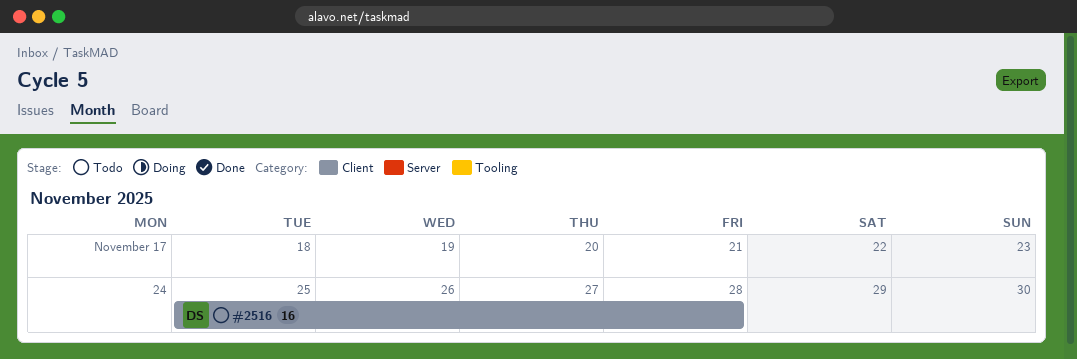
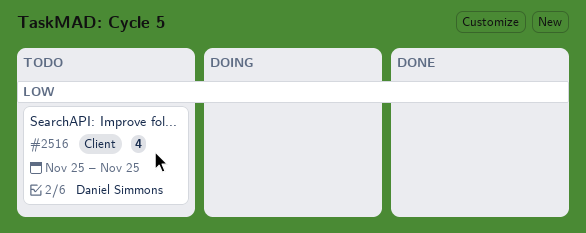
#2516, estimate: 16 -> 4
#2516, due: Nov 28 -> Nov 25

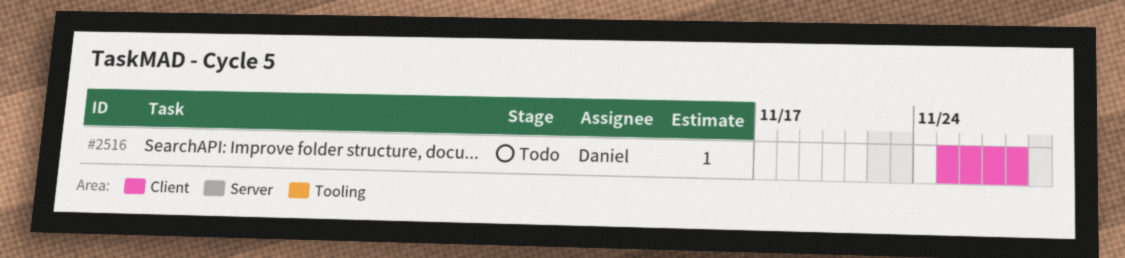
#2516, estimate: 4 -> 1
#2516, due: Nov 25 -> Nov 28

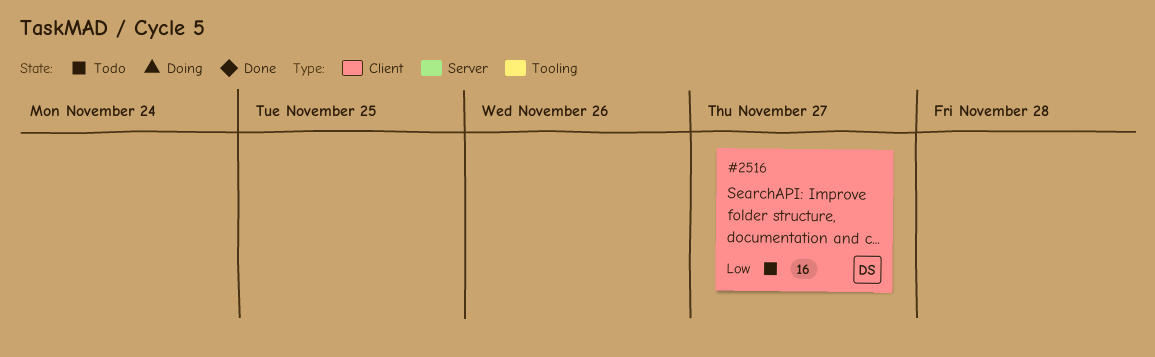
#2516, estimate: 1 -> 16
#2516, due: Nov 28 -> Nov 27

